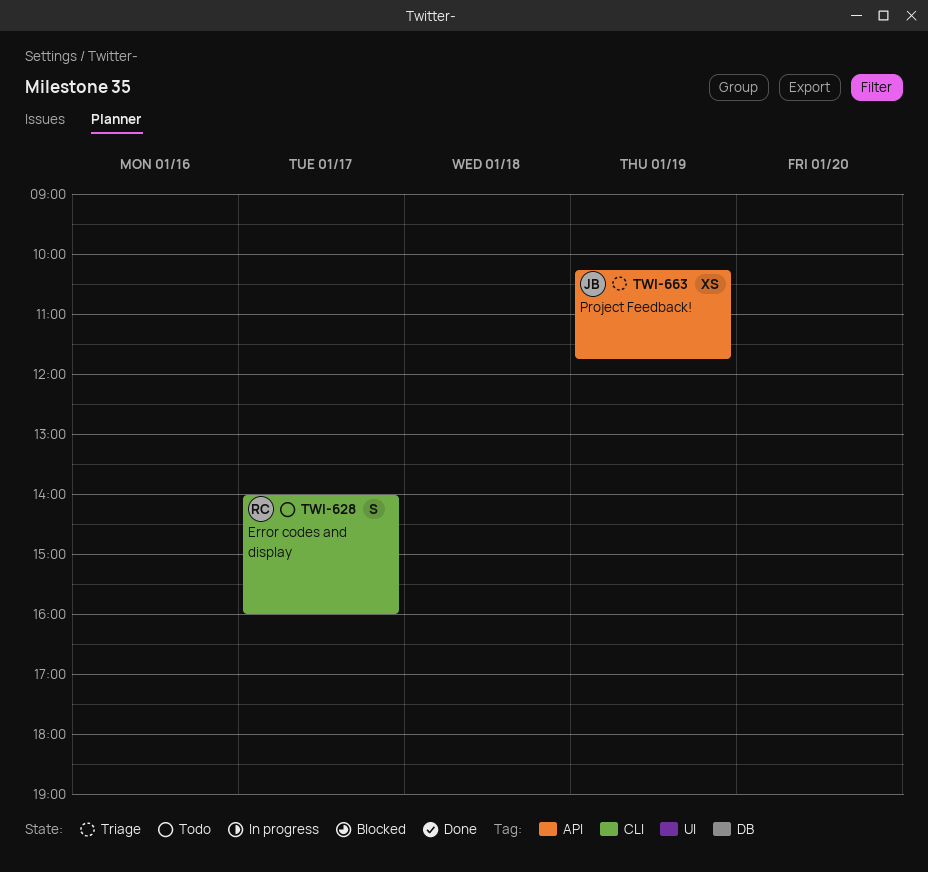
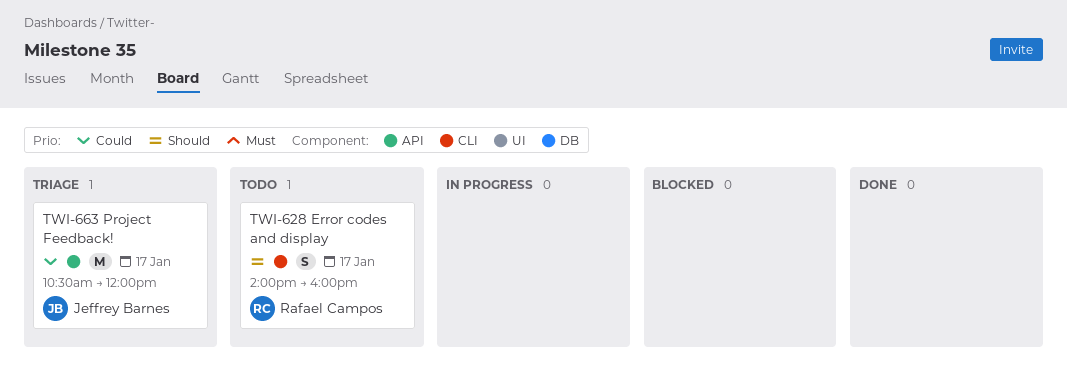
TWI-663, estimate: XS -> M
TWI-663, day: Jan 19 -> Jan 17
TWI-663, begins: 10:15 -> 10:30
TWI-663, ends: 11:45 -> 12:00

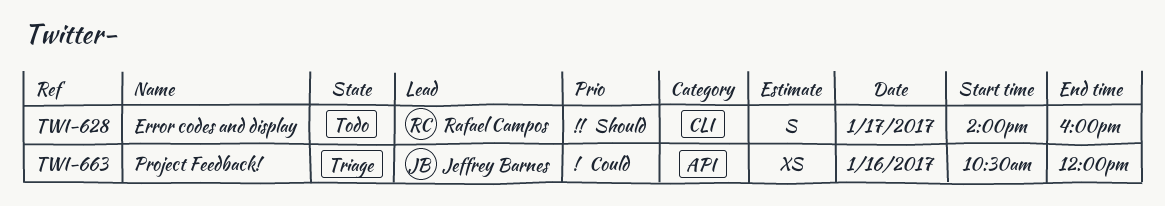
TWI-663, estimate: M -> XS
TWI-663, day: Jan 17 -> Jan 16

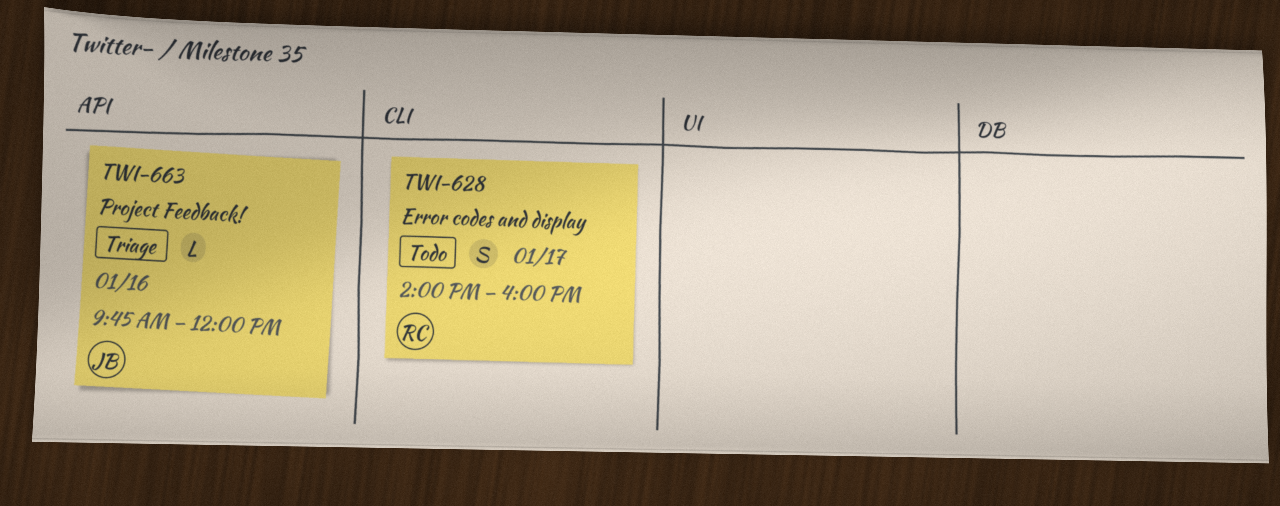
TWI-663, estimate: XS -> L
TWI-663, begins: 10:30 -> 09:45

